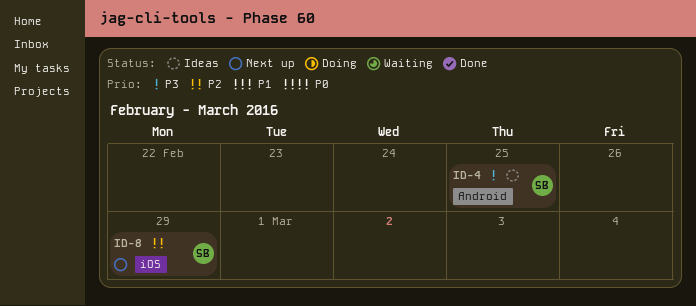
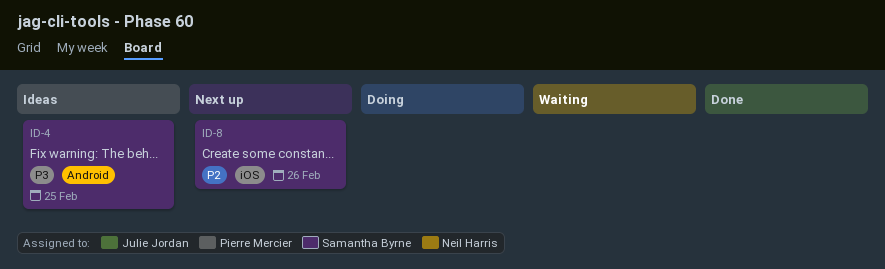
ID-8, due: Feb 29 -> Feb 26

